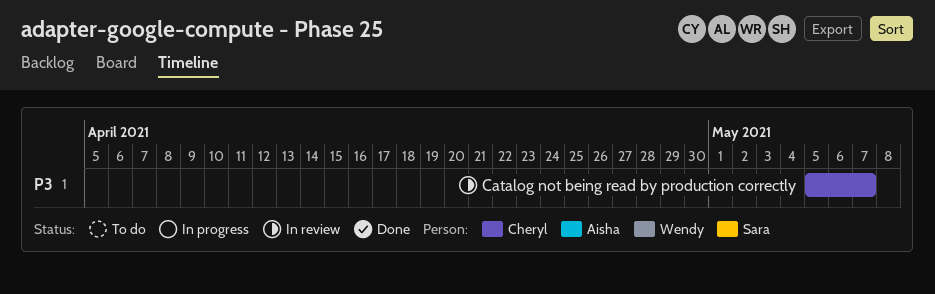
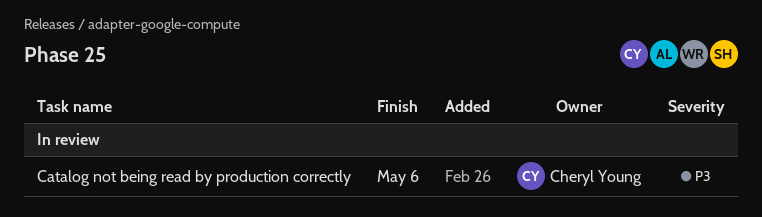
Catalog not being read by production correctly, due: May 7 -> May 6

